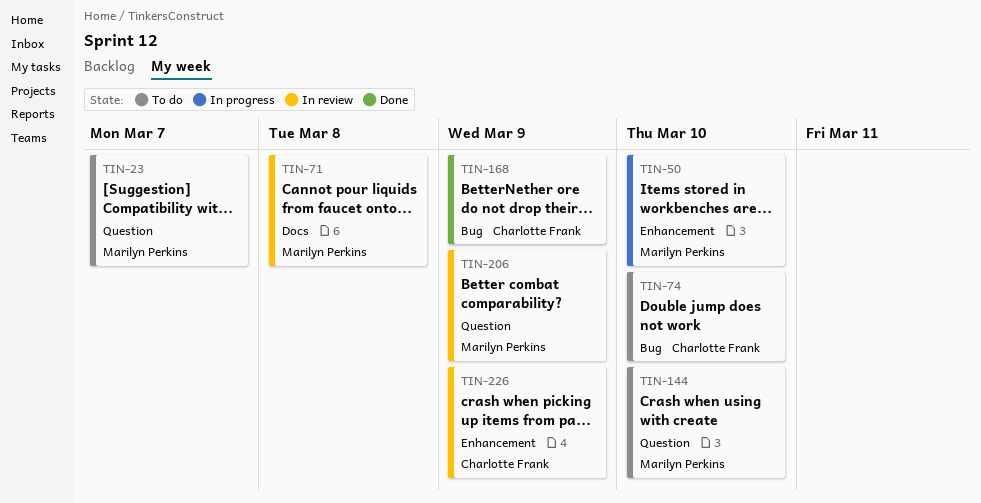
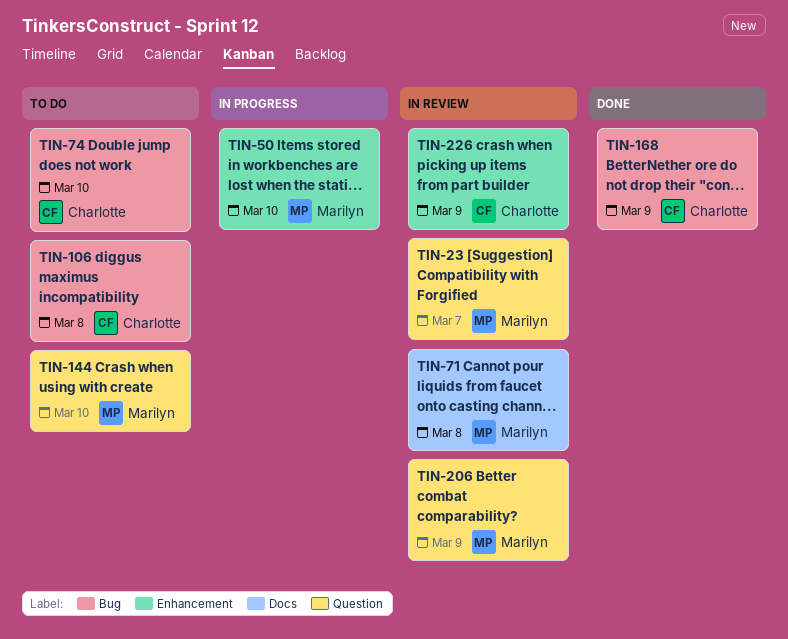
TIN-23, status: To do -> In review
TIN-106: none -> present

